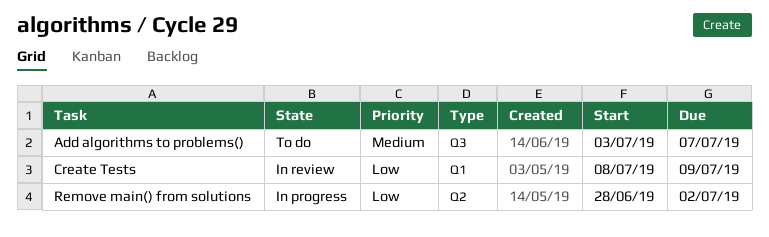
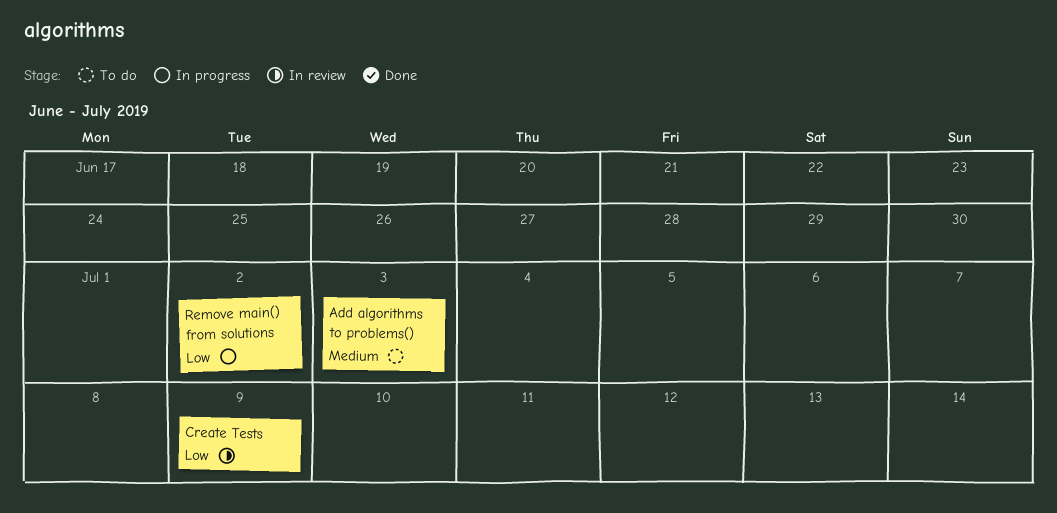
Add algorithms to problems(), due: Jul 7 -> Jul 3

